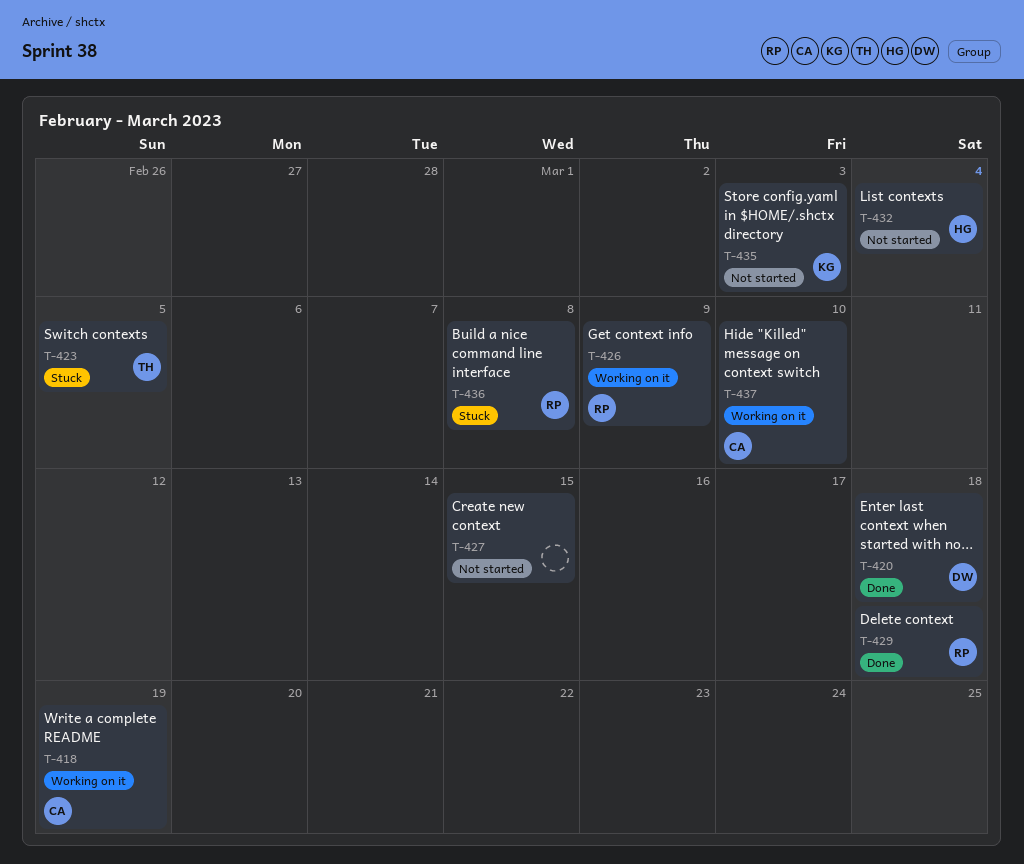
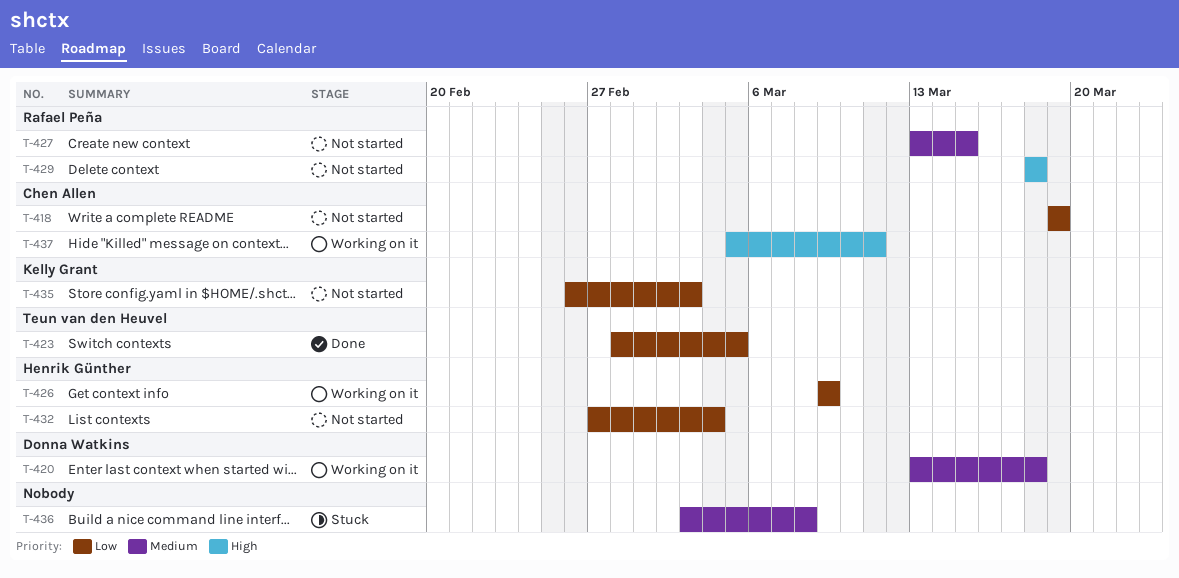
T-418, status: Working on it -> Not started
T-420, status: Done -> Working on it
T-423, status: Stuck -> Done
T-426, owner: Rafael Peña -> Henrik Günther
T-427, owner: none -> Rafael Peña
T-429, status: Done -> Not started
T-436, owner: Rafael Peña -> none
T-437, due: Mar 10 -> Mar 11

